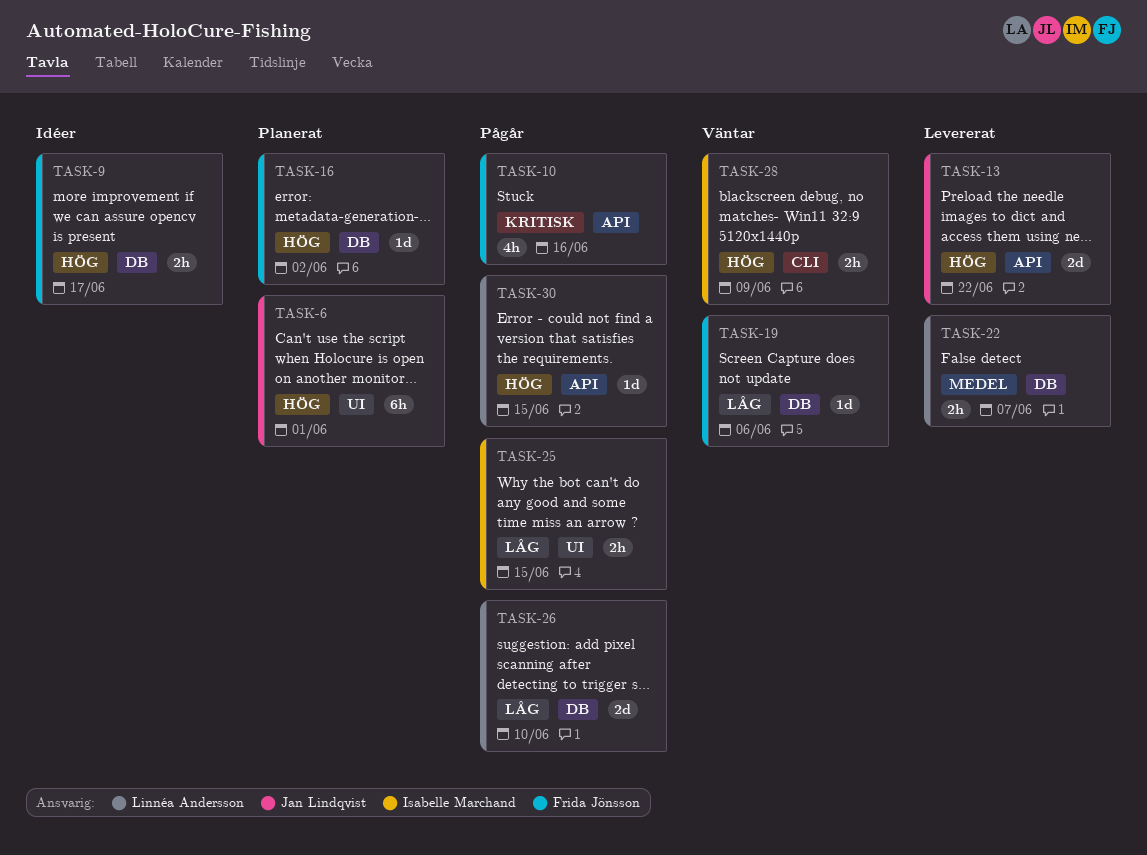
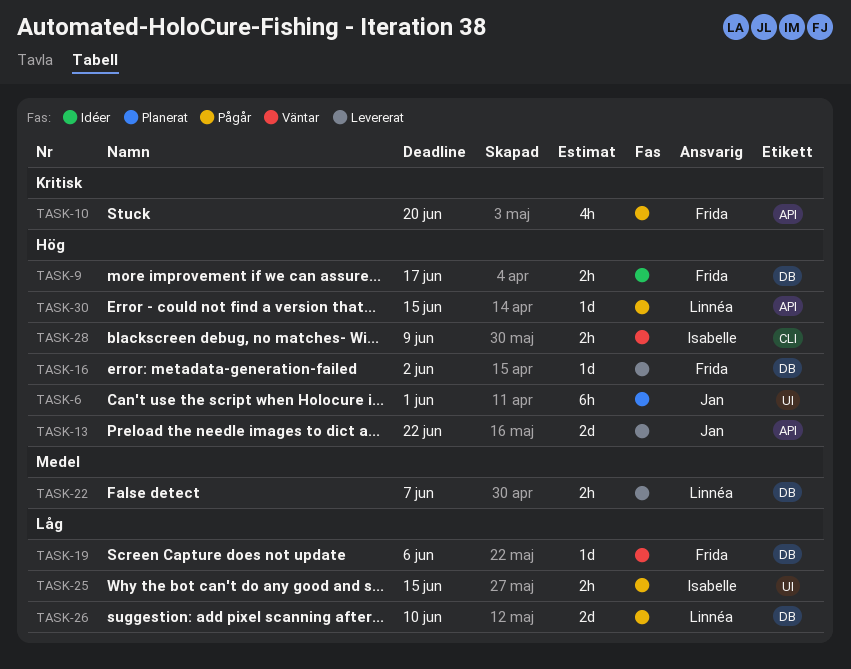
TASK-10, due: Jun 16 -> Jun 20
TASK-16, status: Planerat -> Levererat

